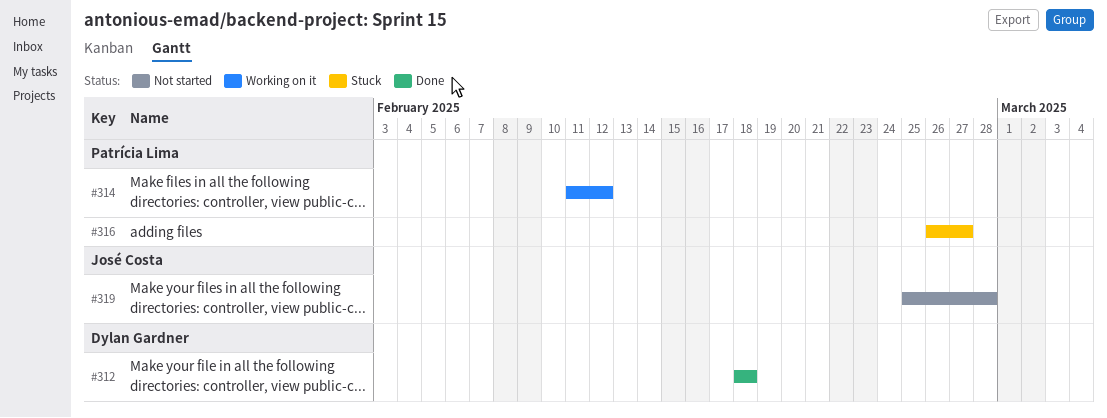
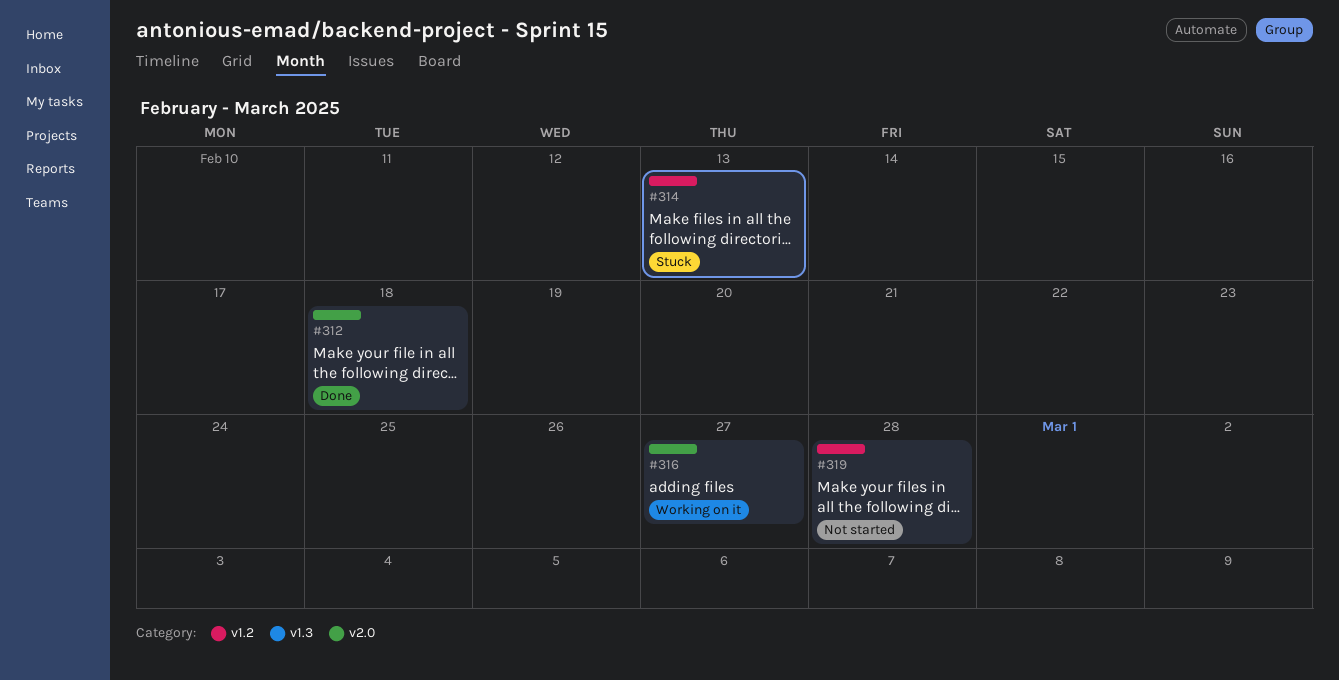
#314, status: Working on it -> Stuck
#314, due: Feb 12 -> Feb 13
#316, status: Stuck -> Working on it

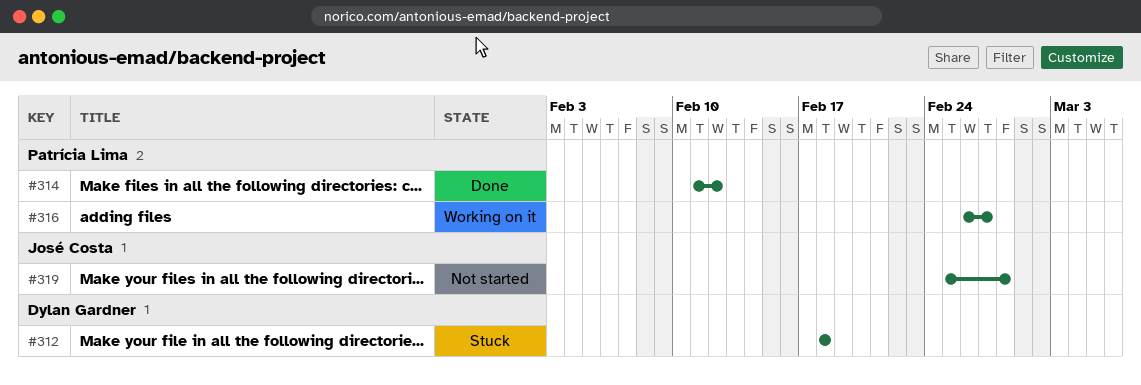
#312, status: Done -> Stuck
#314, status: Stuck -> Done
#314, due: Feb 13 -> Feb 12

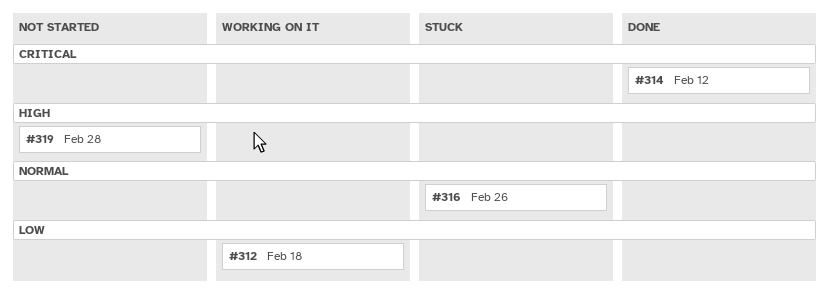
#312, status: Stuck -> Working on it
#316, status: Working on it -> Stuck
#316, due: Feb 27 -> Feb 26

